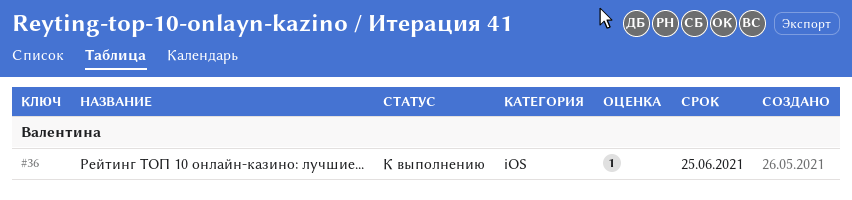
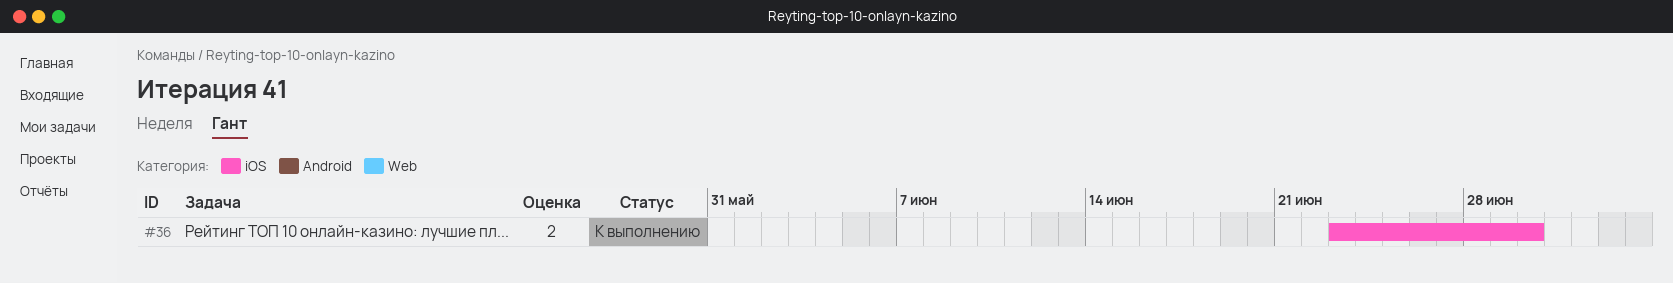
#36, estimate: 1 -> 2
#36, due: Jun 25 -> Jun 30

